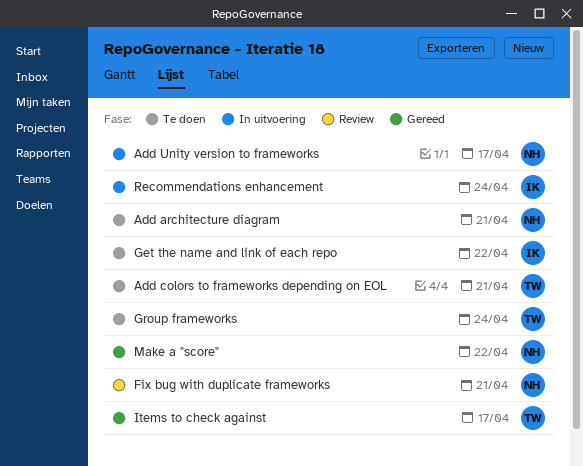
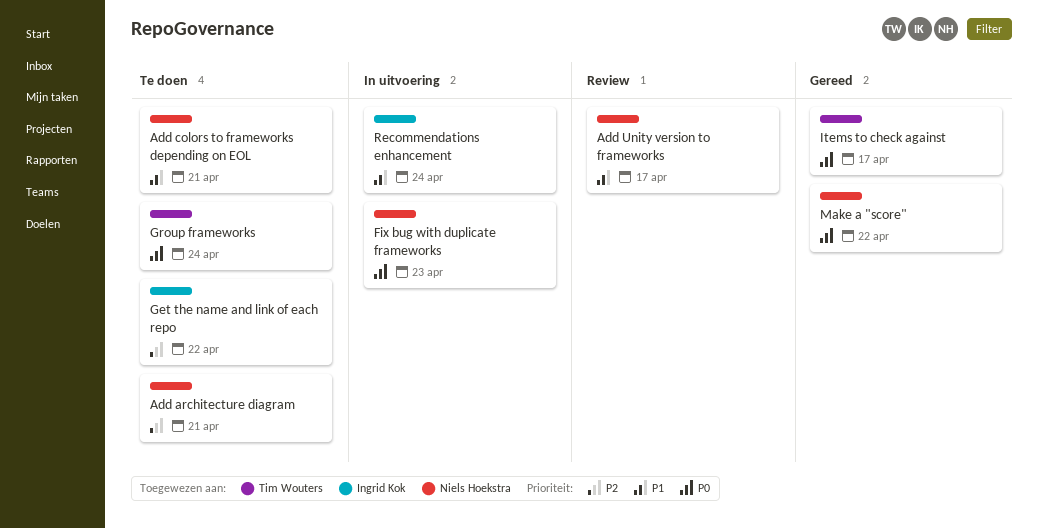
Add colors to frameworks depending on EOL, owner: Tim Wouters -> Niels Hoekstra
Add Unity version to frameworks, status: In uitvoering -> Review
Fix bug with duplicate frameworks, status: Review -> In uitvoering
Fix bug with duplicate frameworks, due: Apr 21 -> Apr 23

